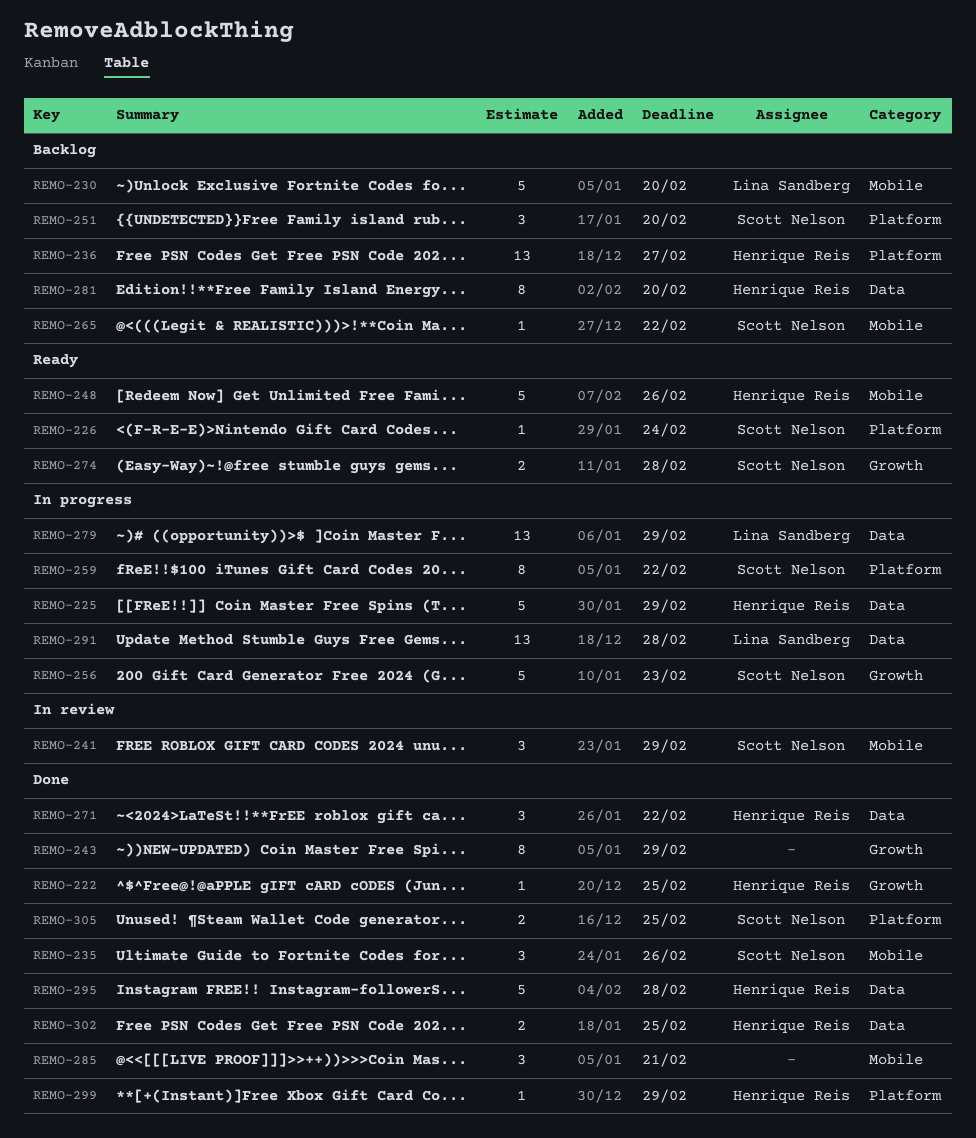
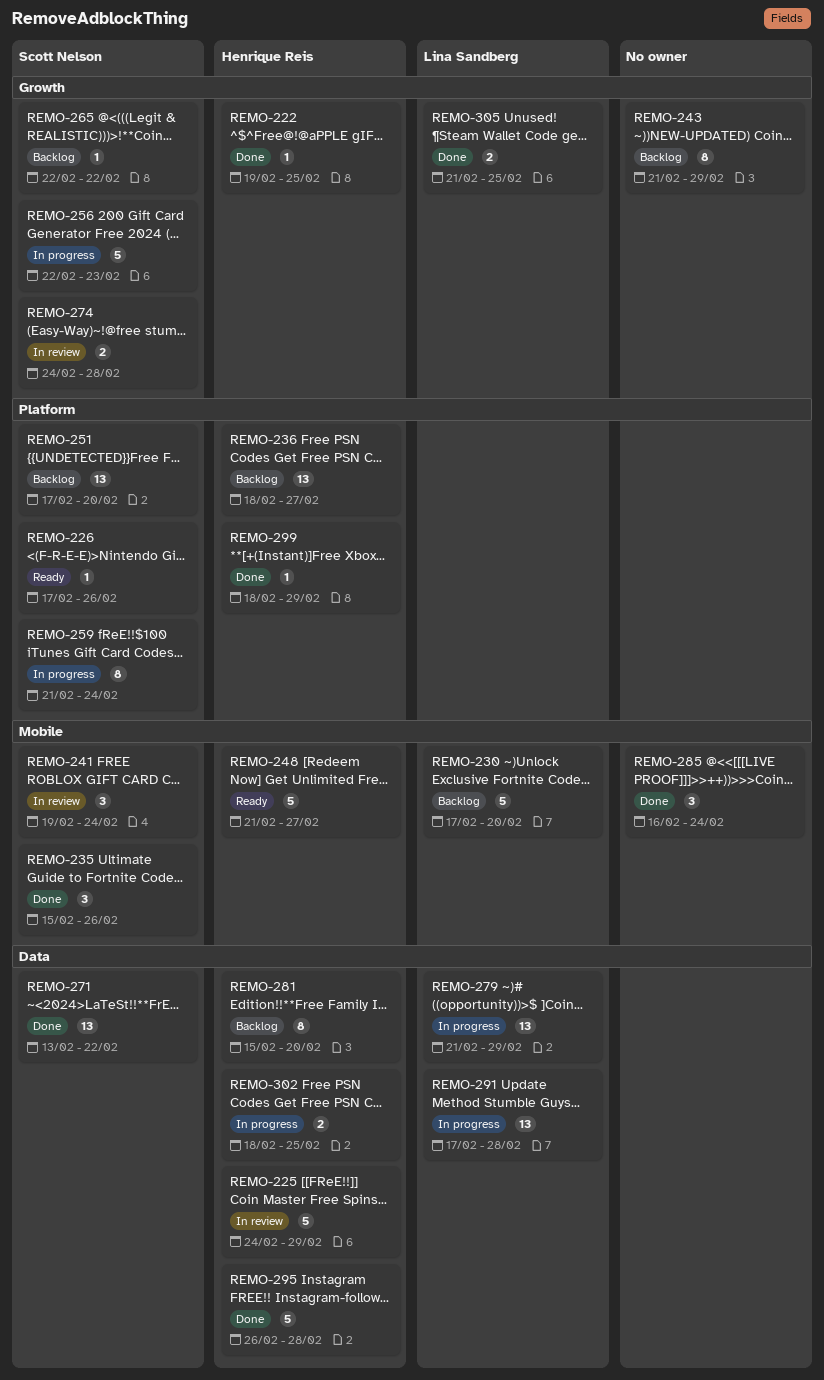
REMO-225, status: In progress -> In review
REMO-226, due: Feb 24 -> Feb 26
REMO-241, due: Feb 29 -> Feb 24
REMO-243, status: Done -> Backlog
REMO-248, due: Feb 26 -> Feb 27
REMO-251, estimate: 3 -> 13
REMO-259, due: Feb 22 -> Feb 24
REMO-265, label: Mobile -> Growth
REMO-271, owner: Henrique Reis -> Scott Nelson
REMO-271, estimate: 3 -> 13
REMO-274, status: Ready -> In review
REMO-285, due: Feb 21 -> Feb 24
REMO-302, status: Done -> In progress
REMO-305, owner: Scott Nelson -> Lina Sandberg
REMO-305, label: Platform -> Growth

